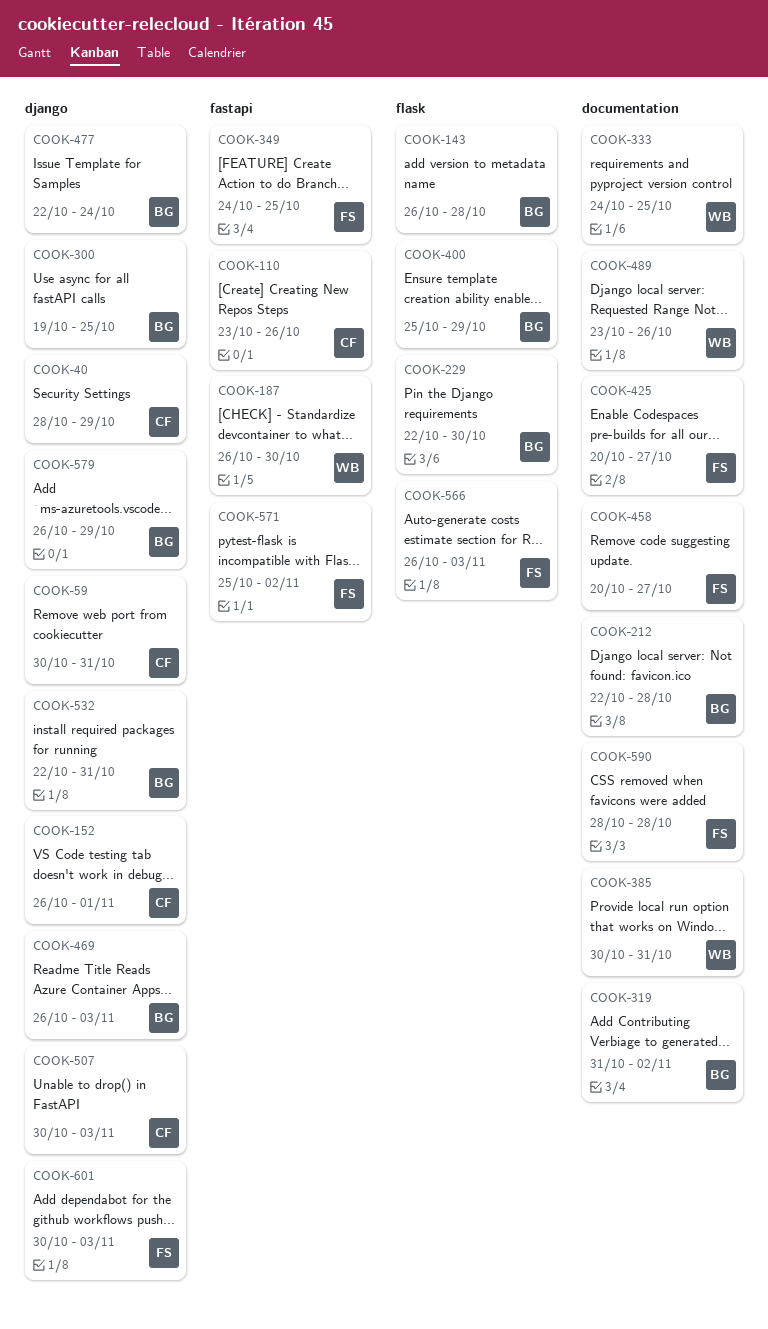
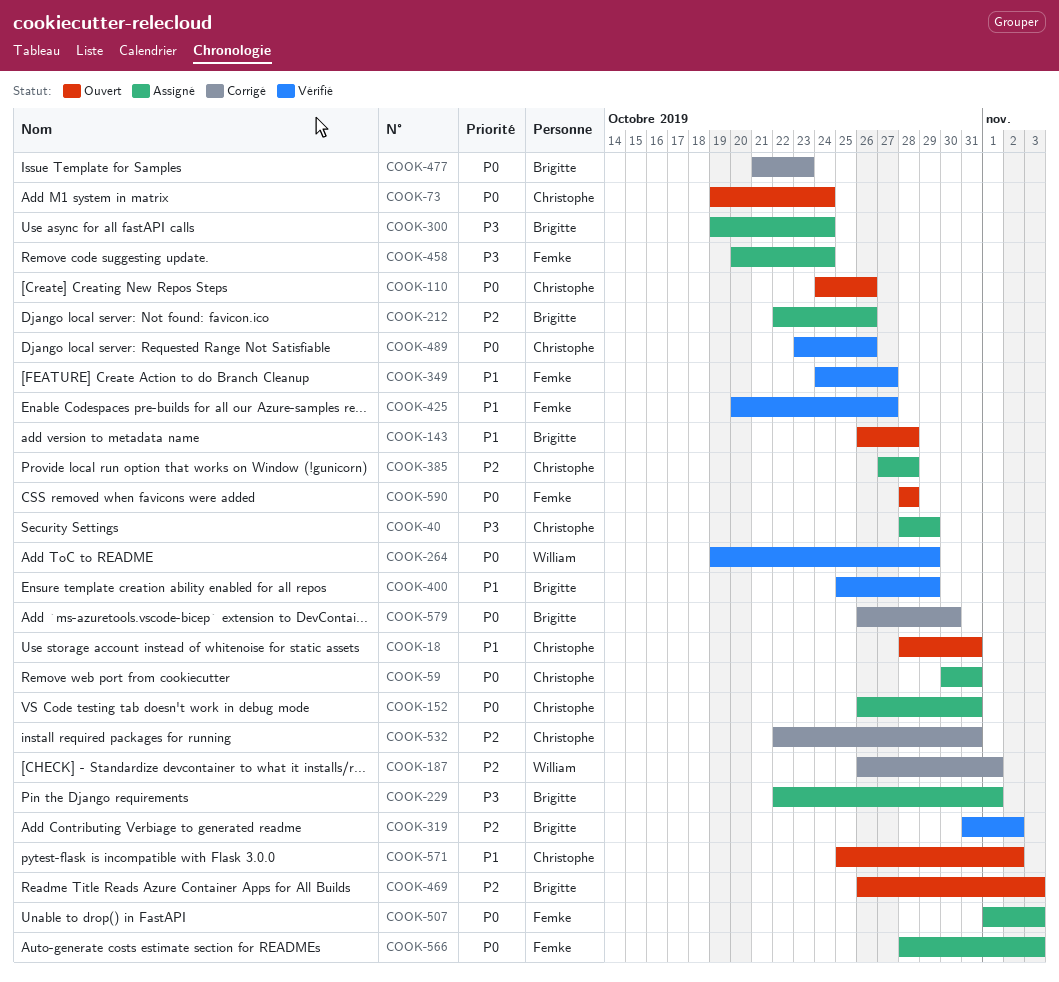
COOK-18: none -> present
COOK-73: none -> present
COOK-110, start: Oct 23 -> Oct 24
COOK-152, due: Nov 1 -> Oct 31
COOK-187, due: Oct 30 -> Nov 1
COOK-212, due: Oct 28 -> Oct 26
COOK-229, due: Oct 30 -> Nov 1
COOK-264: none -> present
COOK-300, due: Oct 25 -> Oct 24
COOK-333: present -> none
COOK-349, due: Oct 25 -> Oct 27
COOK-385, owner: William -> Christophe
COOK-385, start: Oct 30 -> Oct 27
COOK-385, due: Oct 31 -> Oct 28
COOK-458, due: Oct 27 -> Oct 24
COOK-477, start: Oct 22 -> Oct 21
COOK-477, due: Oct 24 -> Oct 23
COOK-489, owner: William -> Christophe
COOK-507, owner: Christophe -> Femke
COOK-507, start: Oct 30 -> Nov 1
COOK-532, owner: Brigitte -> Christophe
COOK-566, start: Oct 26 -> Oct 28
COOK-571, owner: Femke -> Christophe
COOK-579, due: Oct 29 -> Oct 30
COOK-601: present -> none

